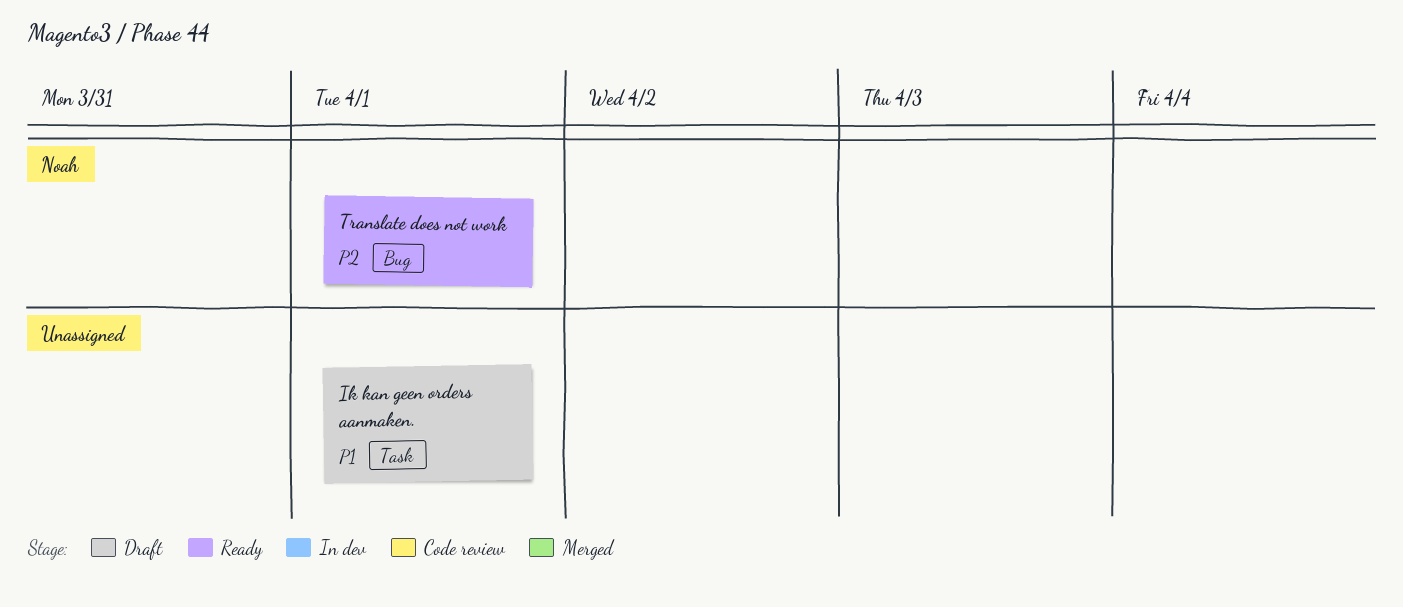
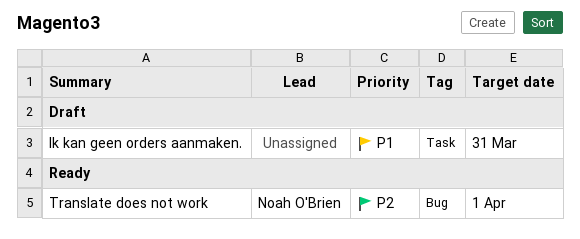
Ik kan geen orders aanmaken., due: Apr 1 -> Mar 31

